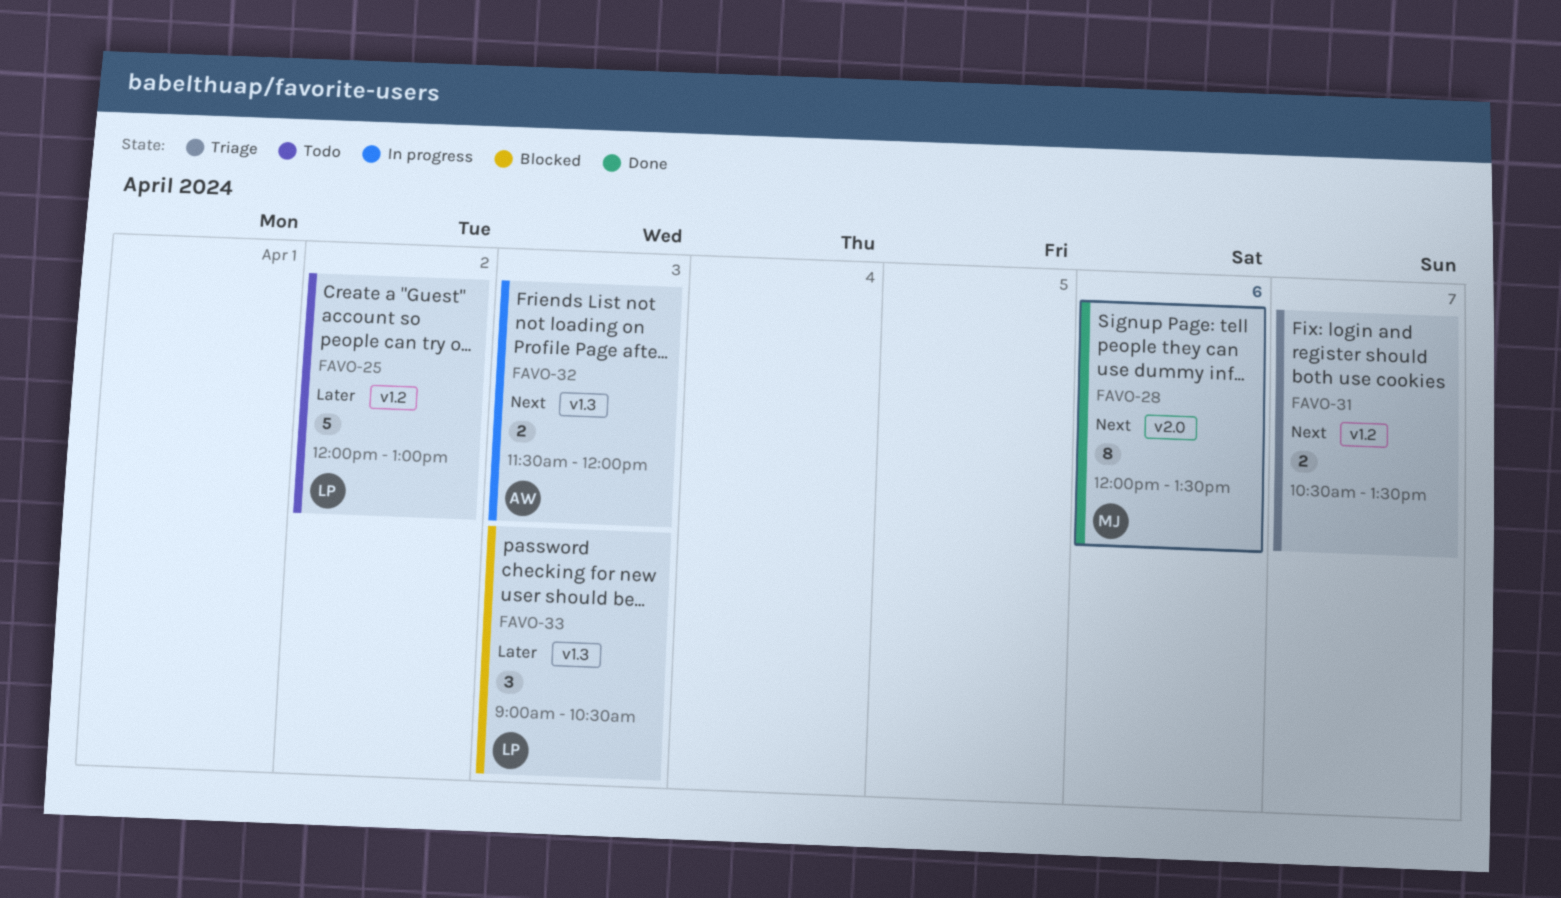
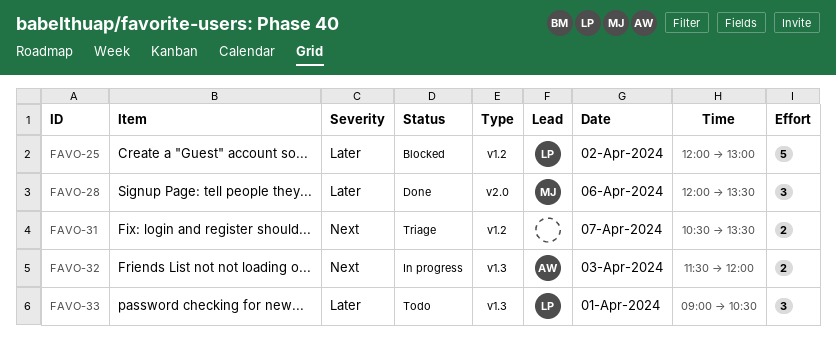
FAVO-25, status: Todo -> Blocked
FAVO-28, priority: Next -> Later
FAVO-28, estimate: 8 -> 3
FAVO-33, status: Blocked -> Todo
FAVO-33, day: Apr 3 -> Apr 1

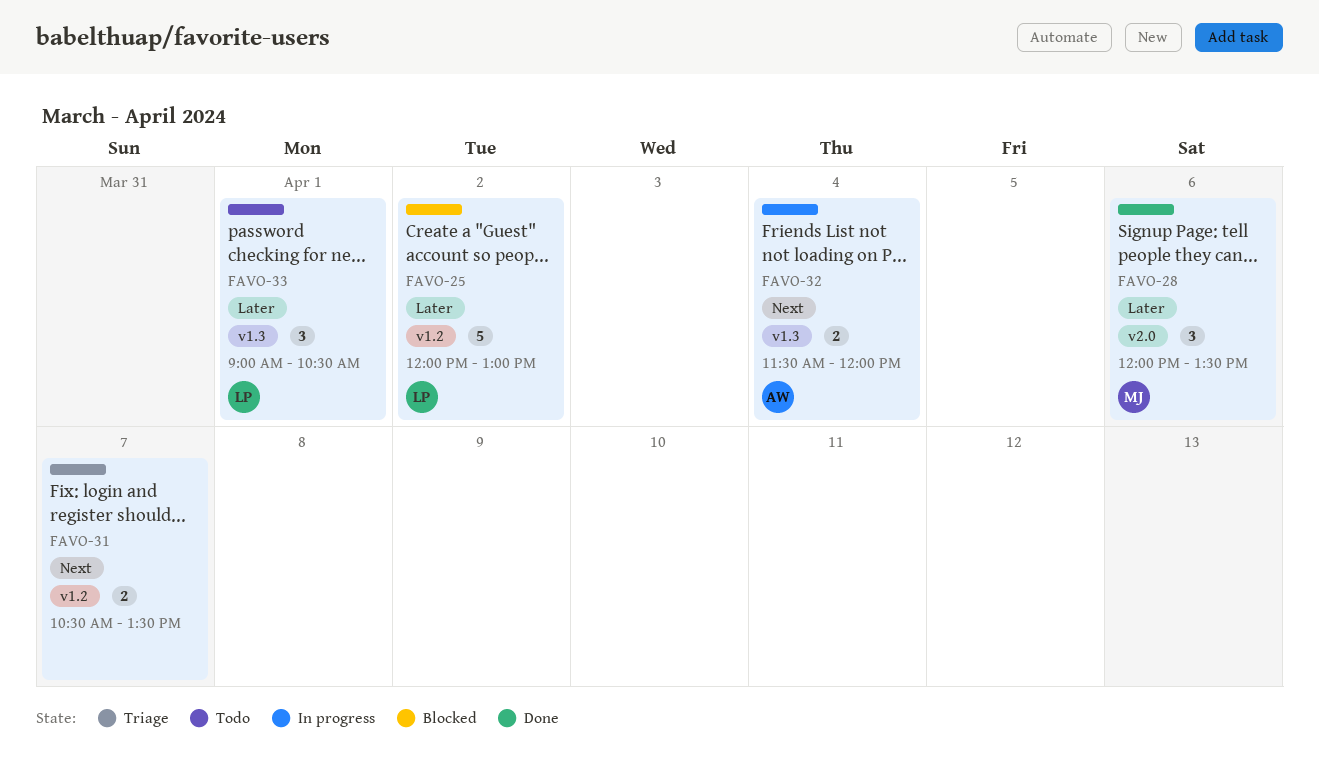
FAVO-32, day: Apr 3 -> Apr 4

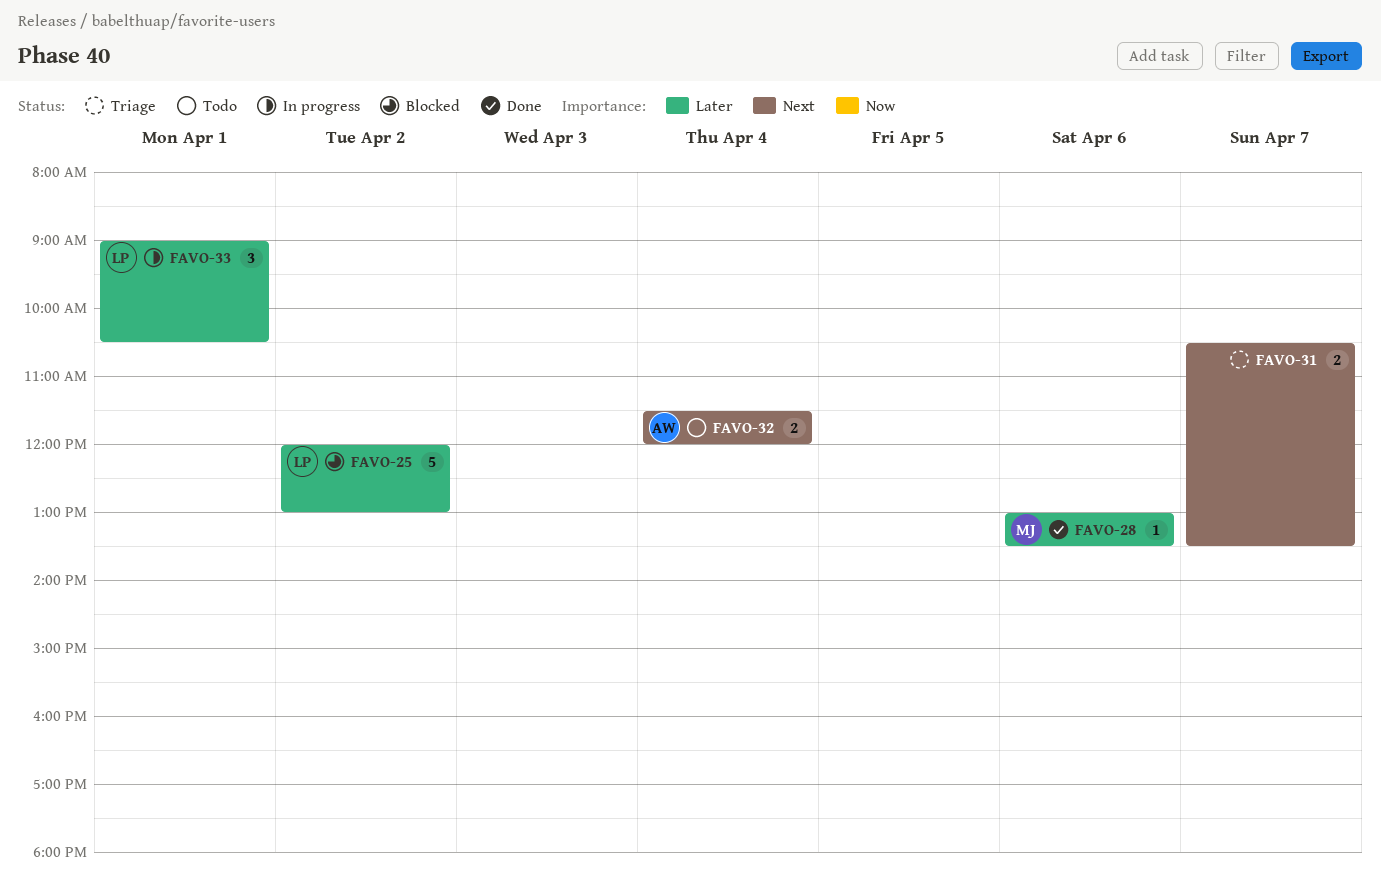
FAVO-28, estimate: 3 -> 1
FAVO-28, begins: 12:00 -> 13:00
FAVO-32, status: In progress -> Todo
FAVO-33, status: Todo -> In progress

